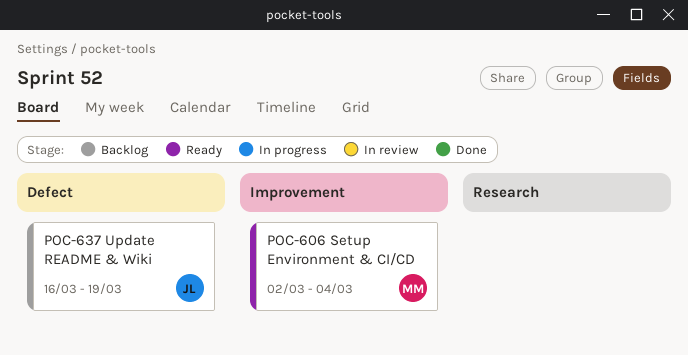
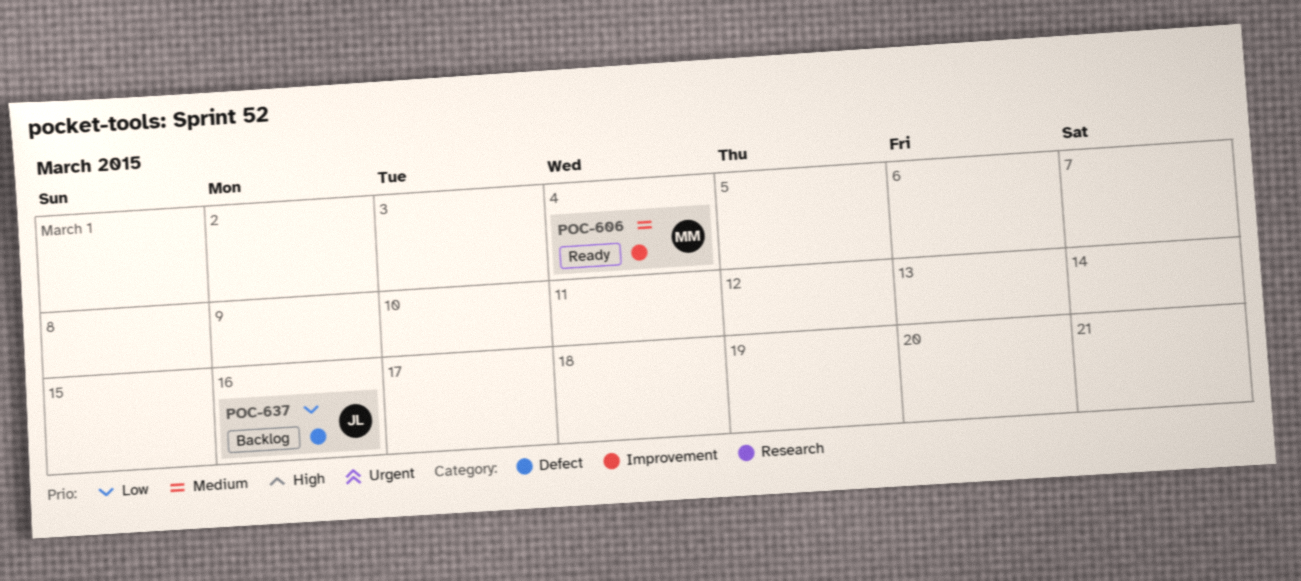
POC-637, due: Mar 19 -> Mar 16

